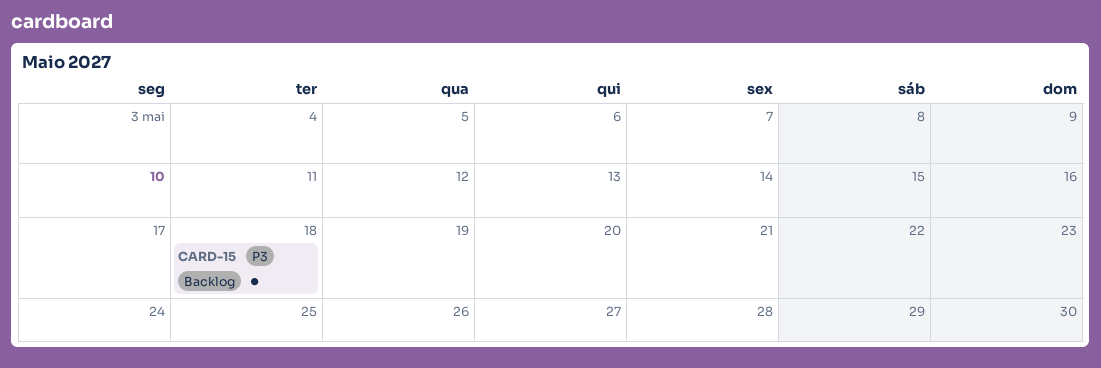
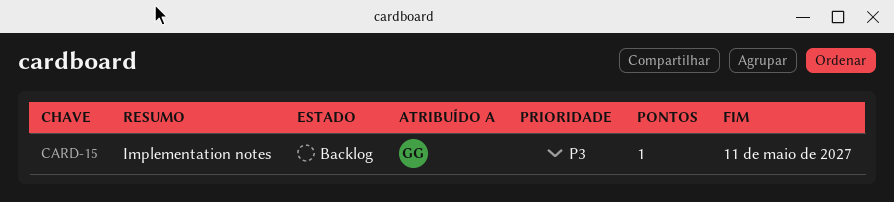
CARD-15, due: May 18 -> May 11

